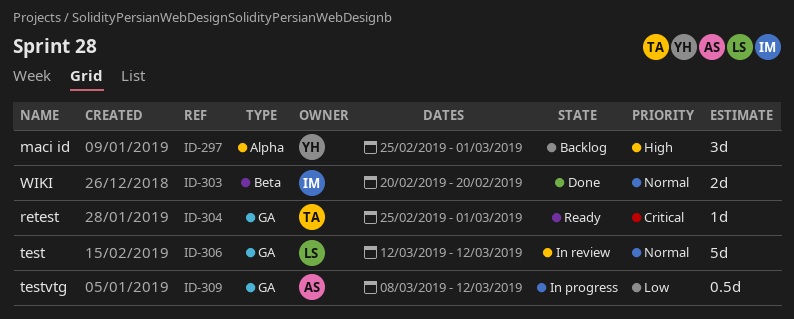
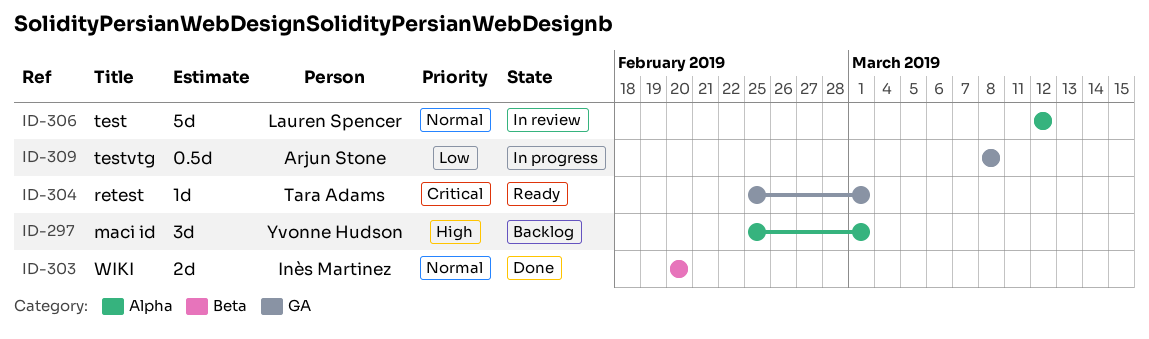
ID-306, label: GA -> Alpha
ID-309, due: Mar 12 -> Mar 8

